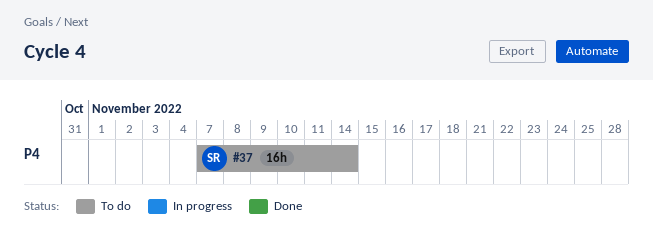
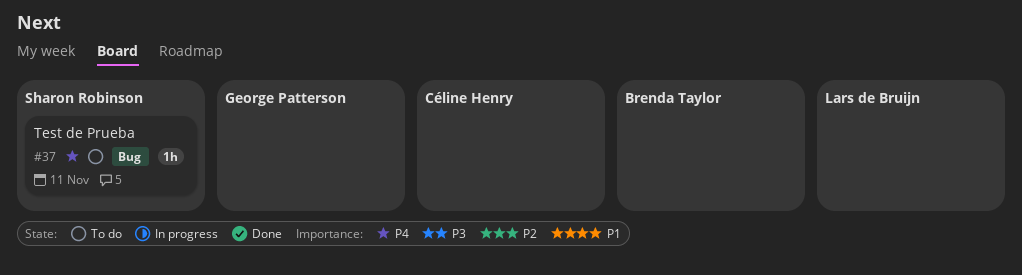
#37, estimate: 16h -> 1h
#37, due: Nov 14 -> Nov 11

